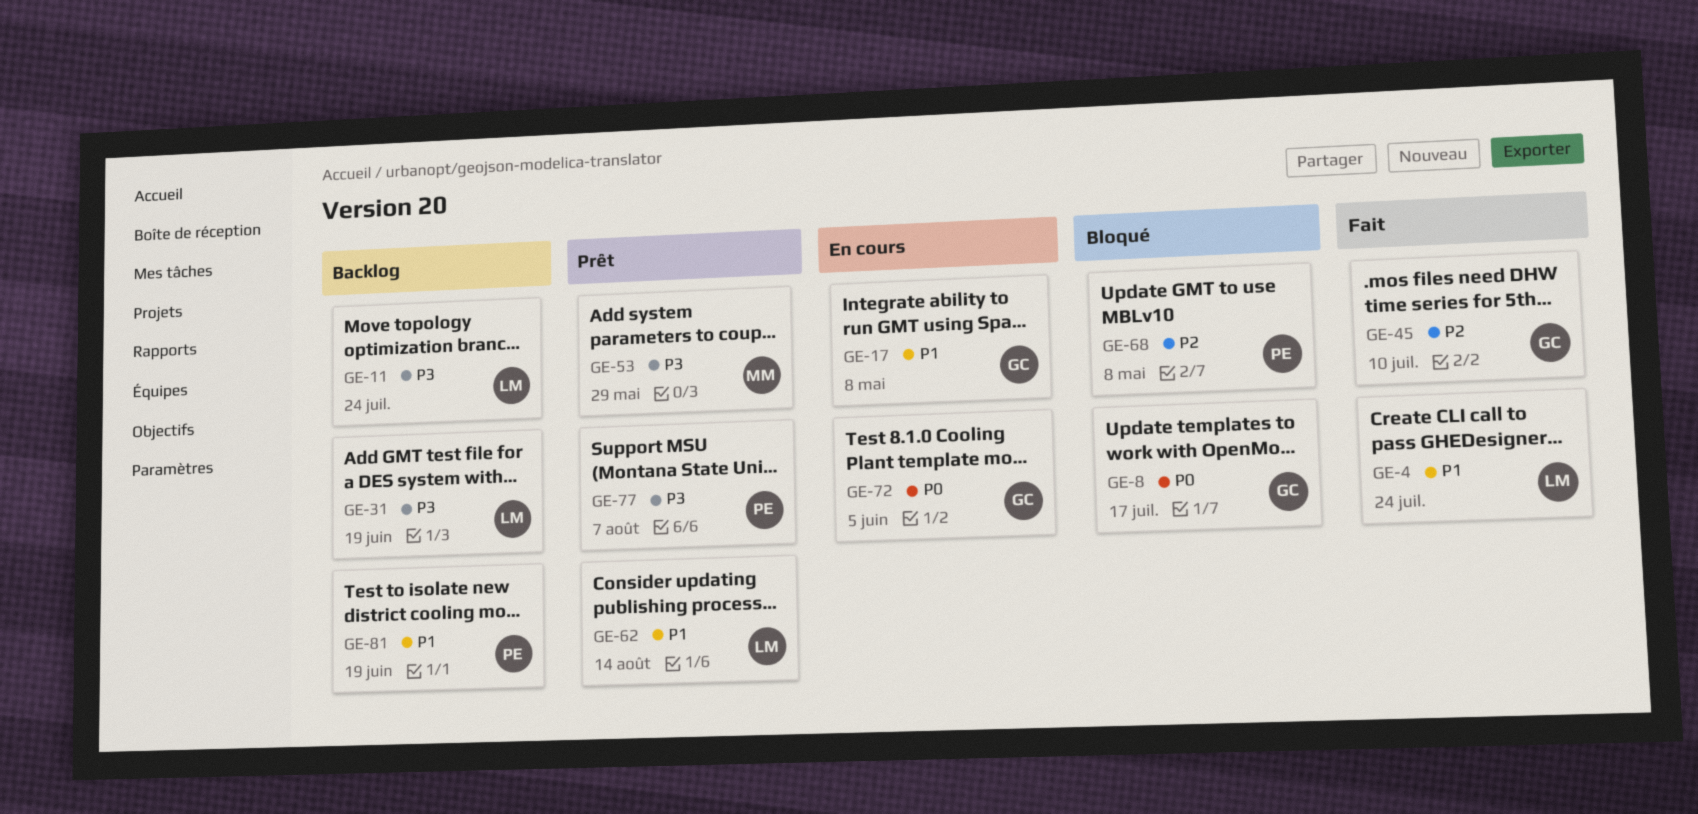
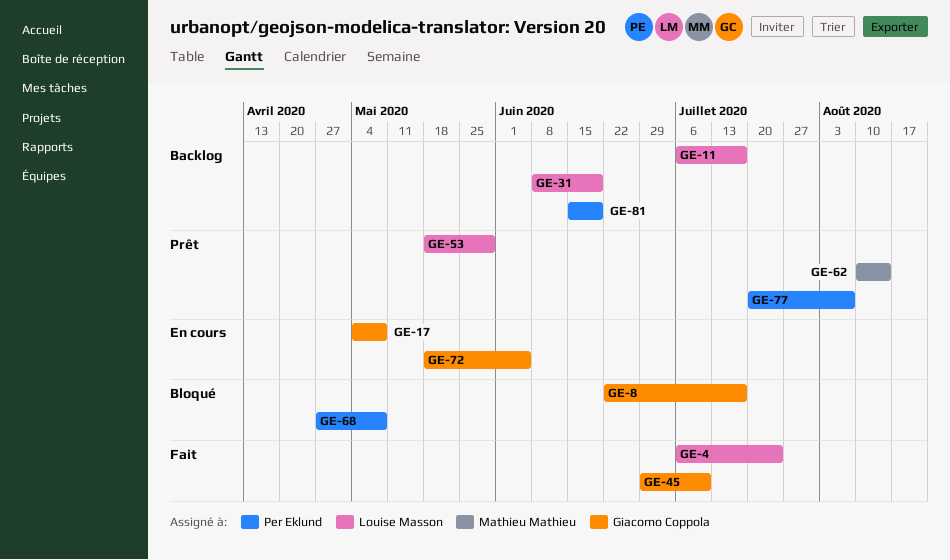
GE-11, due: Jul 24 -> Jul 17
GE-53, owner: Mathieu Mathieu -> Louise Masson
GE-62, owner: Louise Masson -> Mathieu Mathieu

